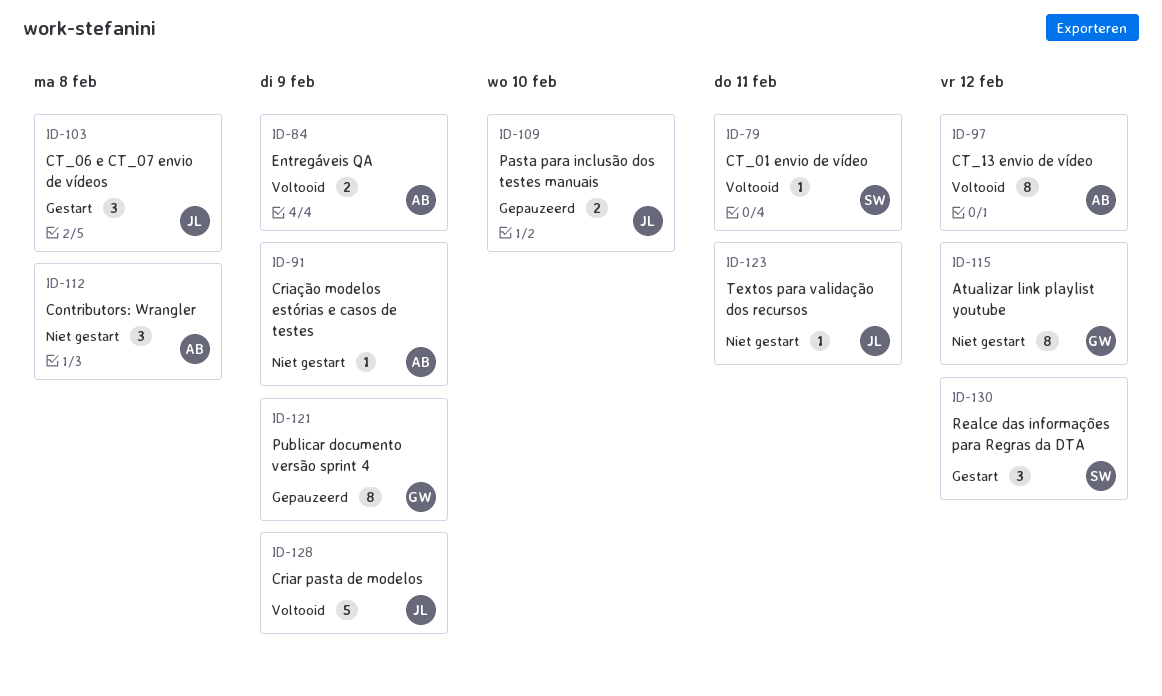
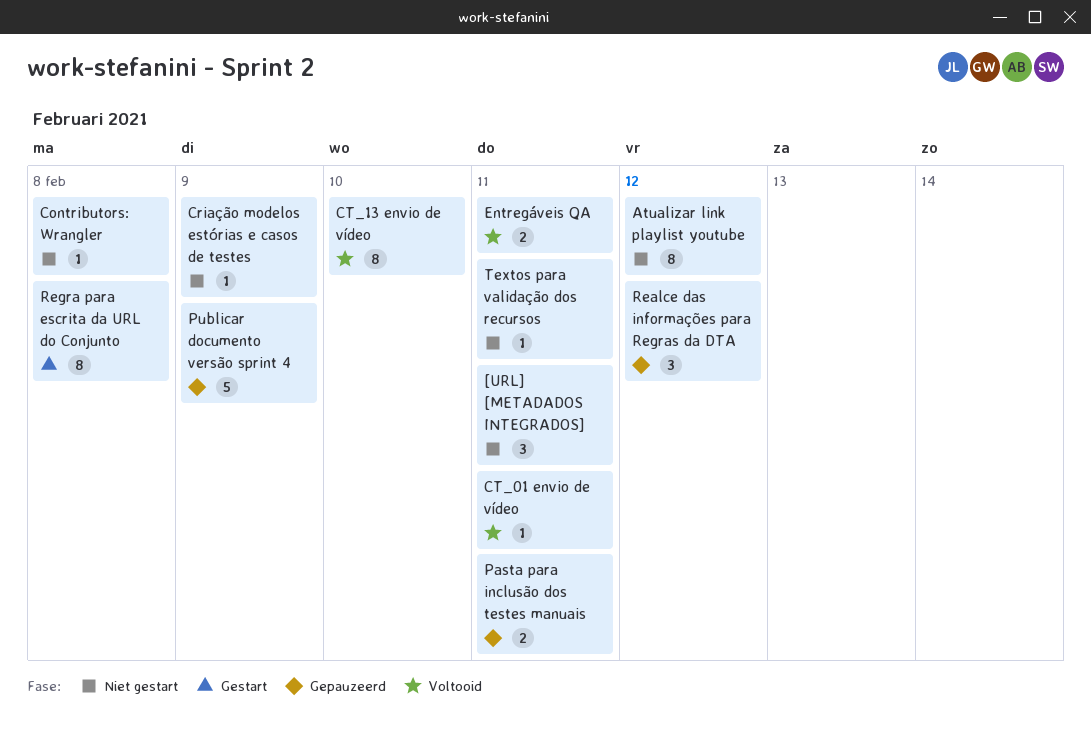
[URL] [METADADOS INTEGRADOS]: none -> present
Contributors: Wrangler, estimate: 3 -> 1
Criar pasta de modelos: present -> none
CT_06 e CT_07 envio de vídeos: present -> none
CT_13 envio de vídeo, due: Feb 12 -> Feb 10
Entregáveis QA, due: Feb 9 -> Feb 11
Pasta para inclusão dos testes manuais, due: Feb 10 -> Feb 11
Publicar documento versão sprint 4, estimate: 8 -> 5
Realce das informações para Regras da DTA, status: Gestart -> Gepauzeerd
Regra para escrita da URL do Conjunto: none -> present

